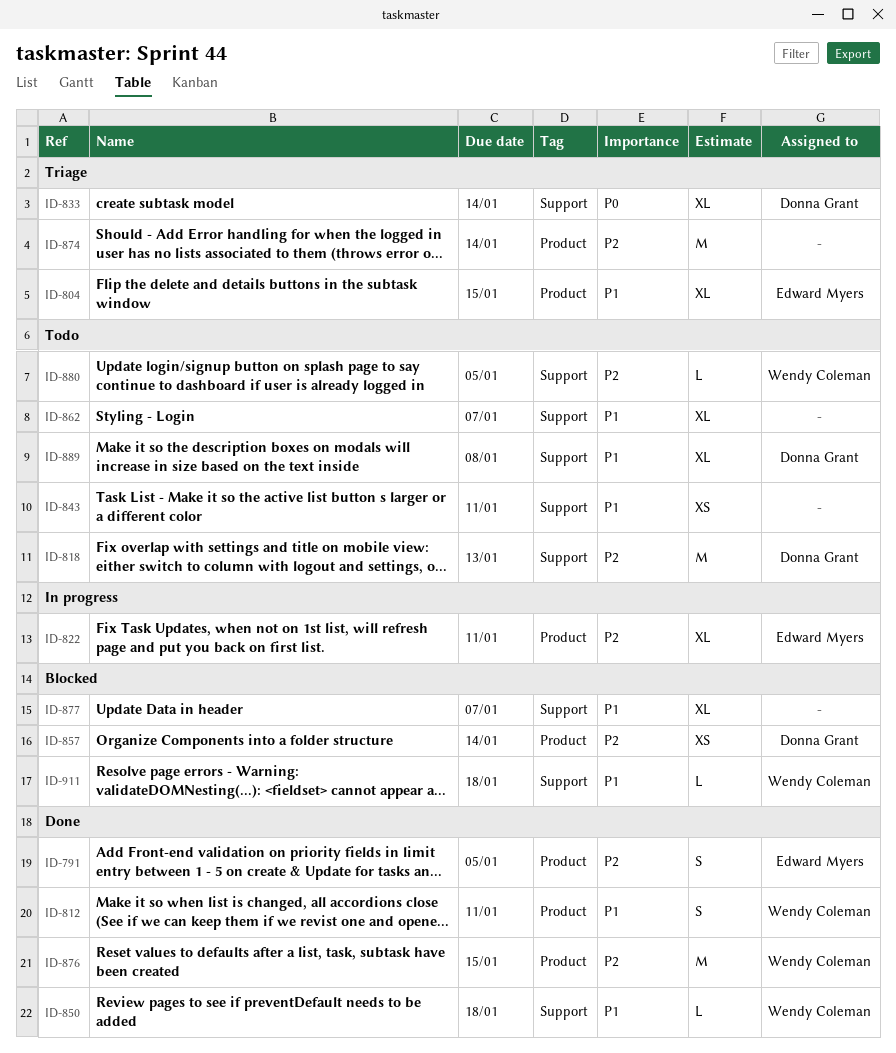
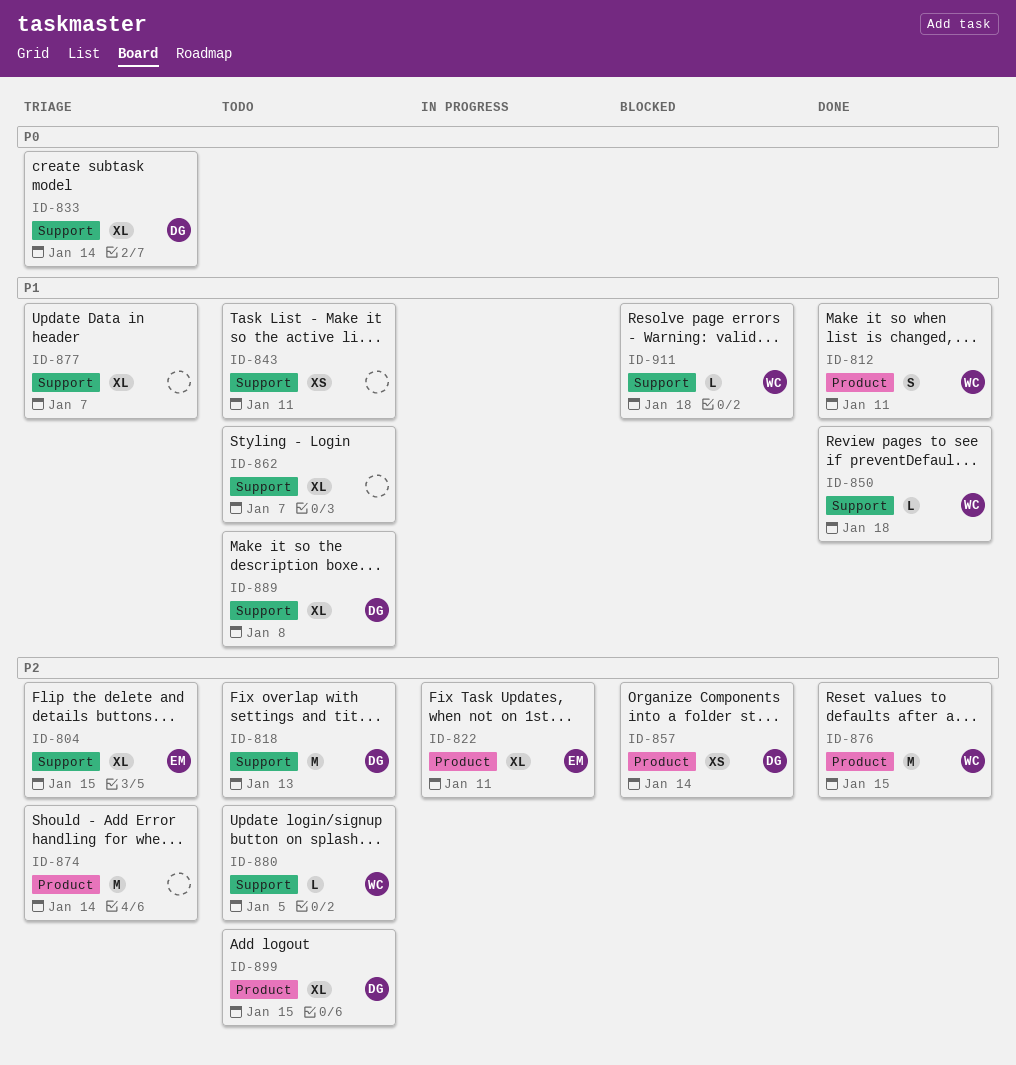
ID-791: present -> none
ID-804, priority: P1 -> P2
ID-804, label: Product -> Support
ID-877, status: Blocked -> Triage
ID-899: none -> present

